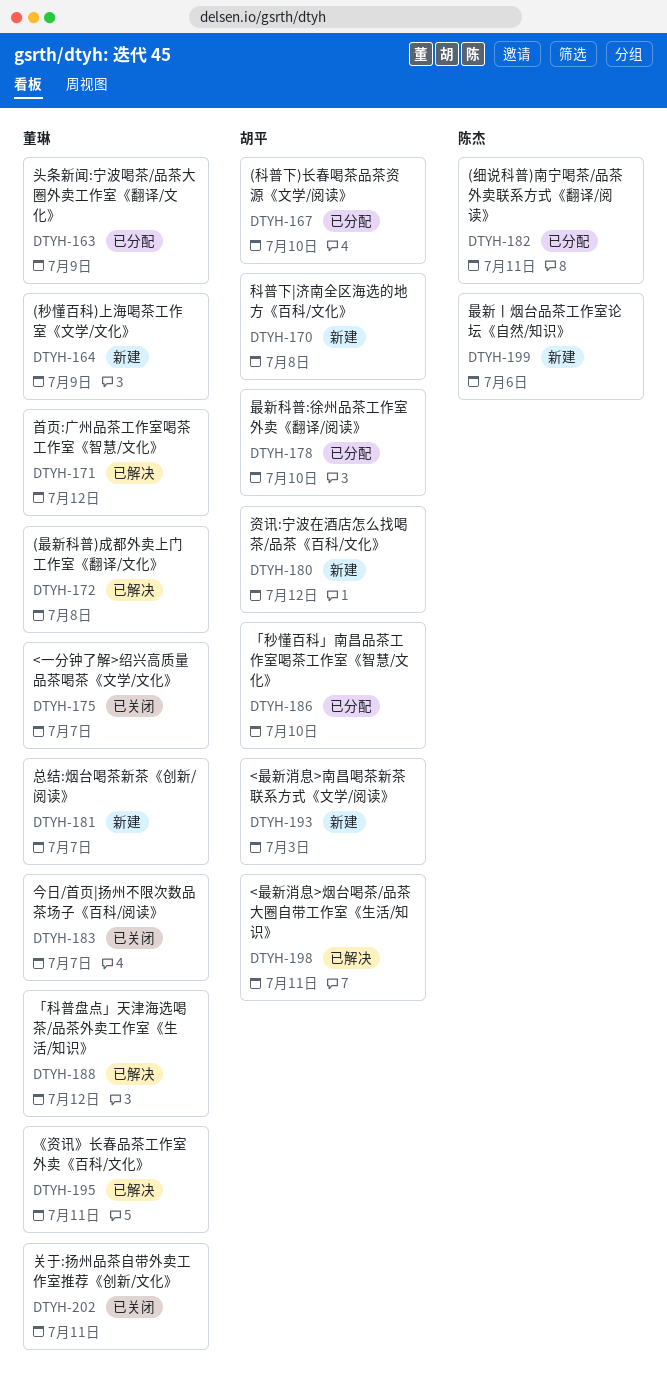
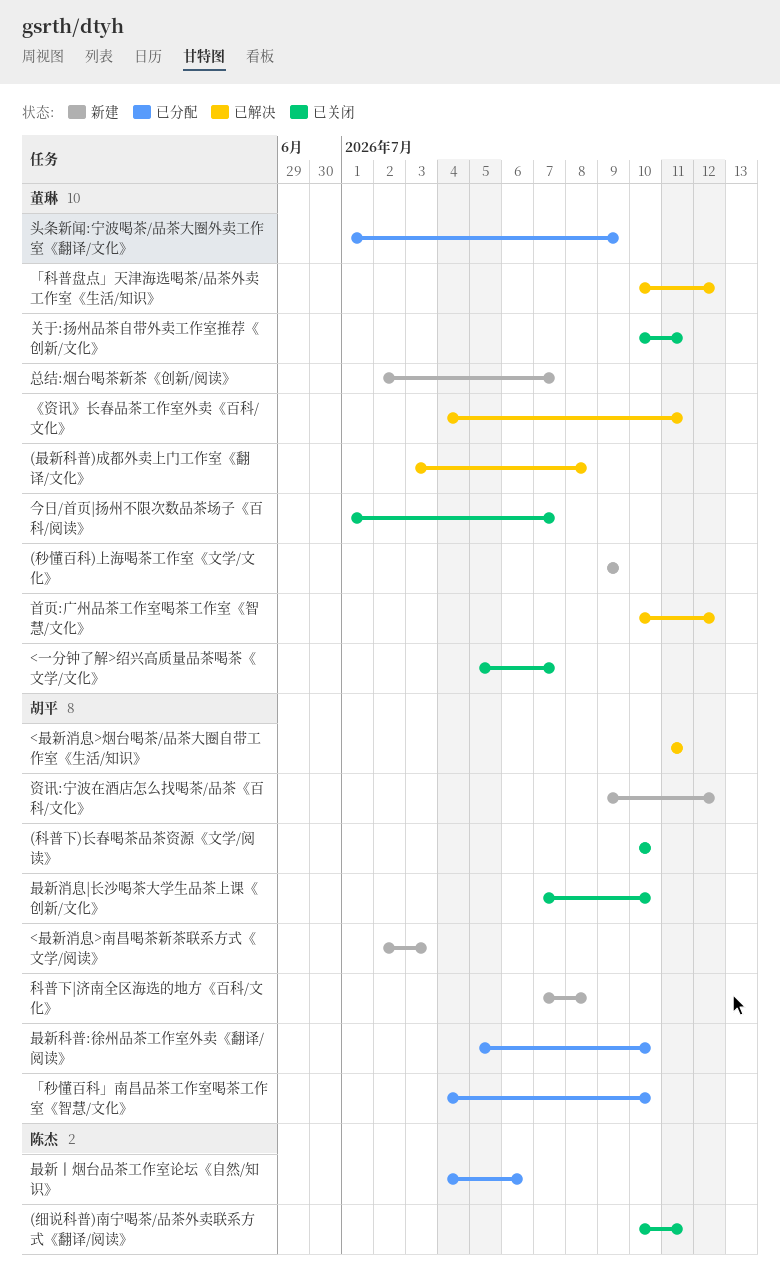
(科普下)长春喝茶品茶资源《文学/阅读》, status: 已分配 -> 已关闭
(细说科普)南宁喝茶/品茶外卖联系方式《翻译/阅读》, status: 已分配 -> 已关闭
最新丨烟台品茶工作室论坛《自然/知识》, status: 新建 -> 已分配
最新消息|长沙喝茶大学生品茶上课《创新/文化》: none -> present

